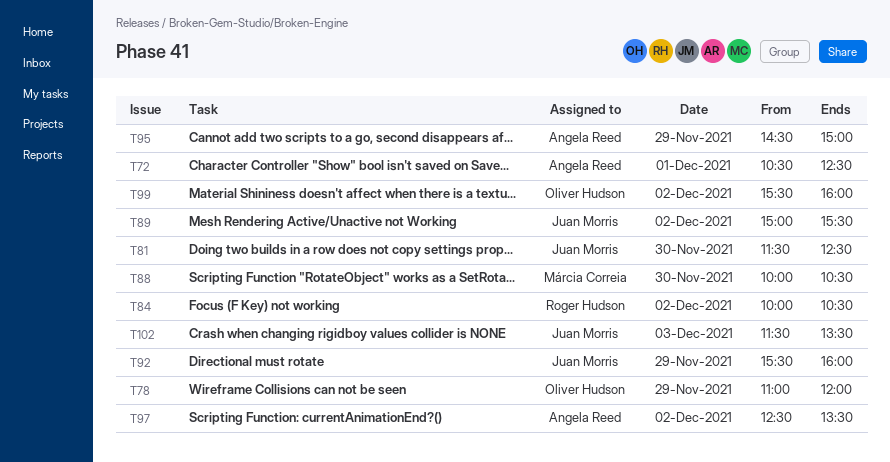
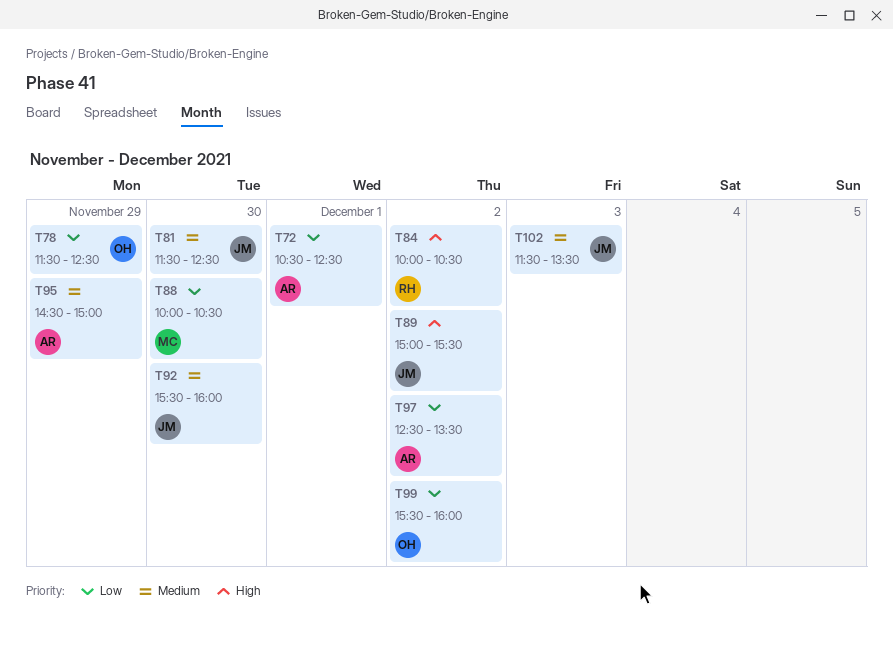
T78, begins: 11:00 -> 11:30
T78, ends: 12:00 -> 12:30
T92, day: Nov 29 -> Nov 30

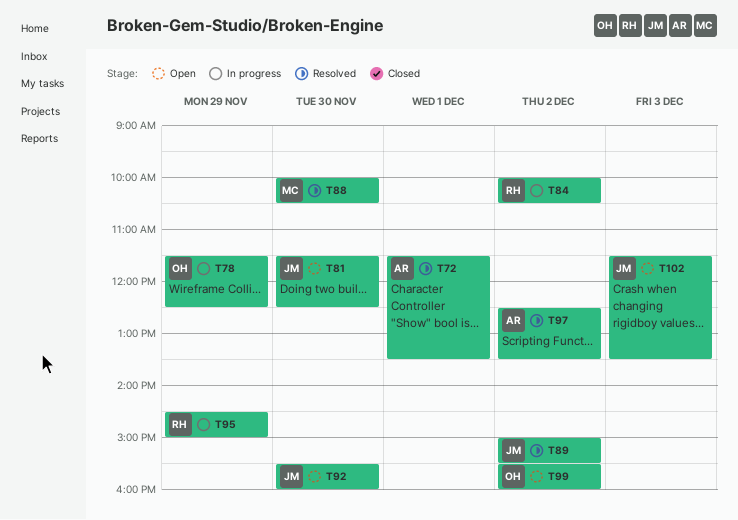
T72, begins: 10:30 -> 11:30
T72, ends: 12:30 -> 13:30
T95, owner: AR -> RH

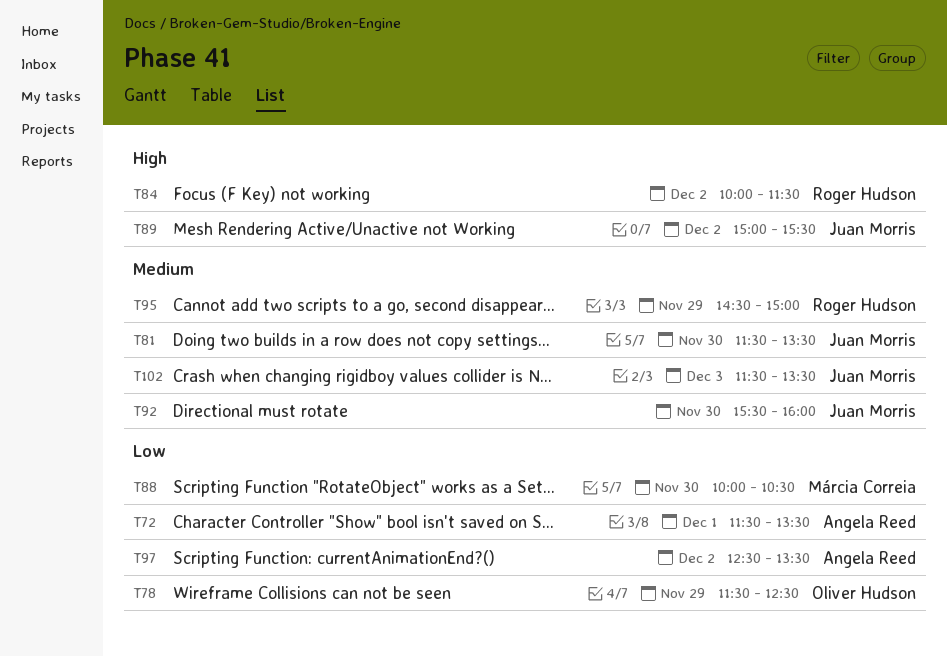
T81, ends: 12:30 -> 13:30
T84, ends: 10:30 -> 11:30
T99: present -> none

